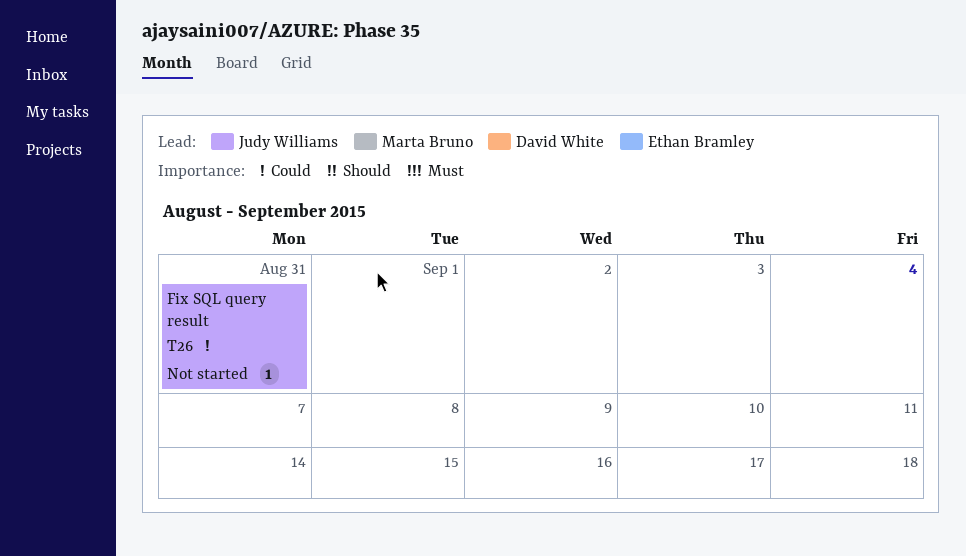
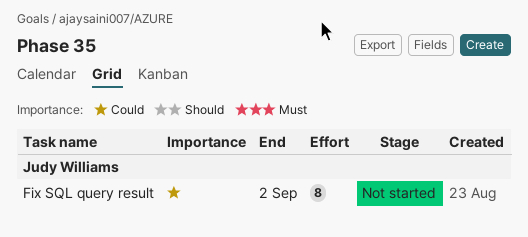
Fix SQL query result, estimate: 1 -> 8
Fix SQL query result, due: Aug 31 -> Sep 2

